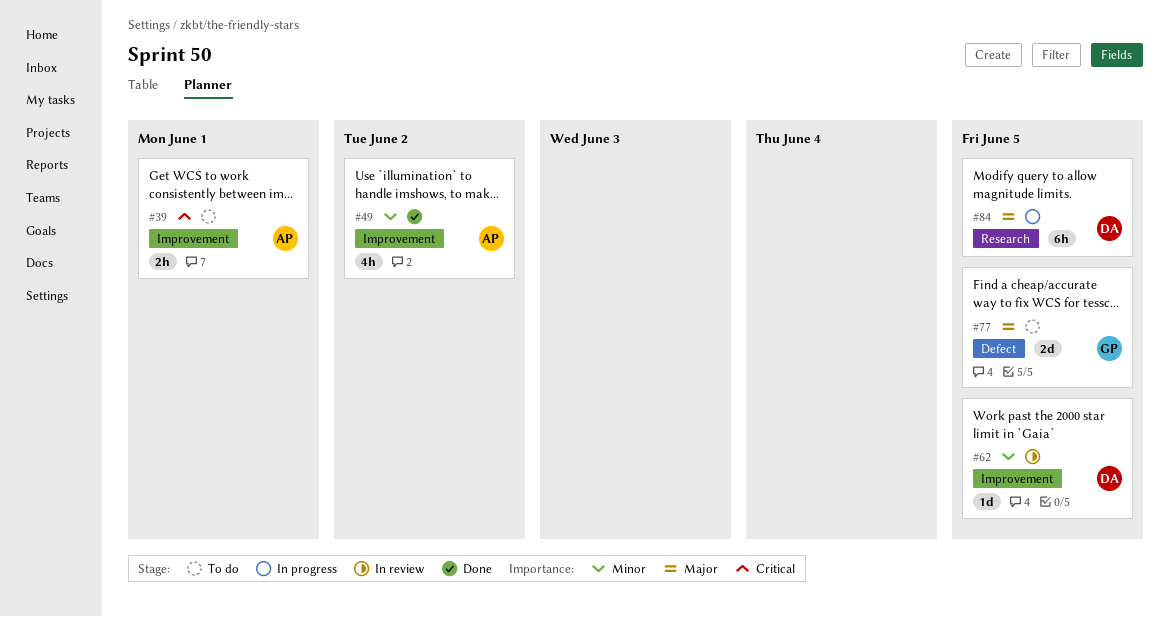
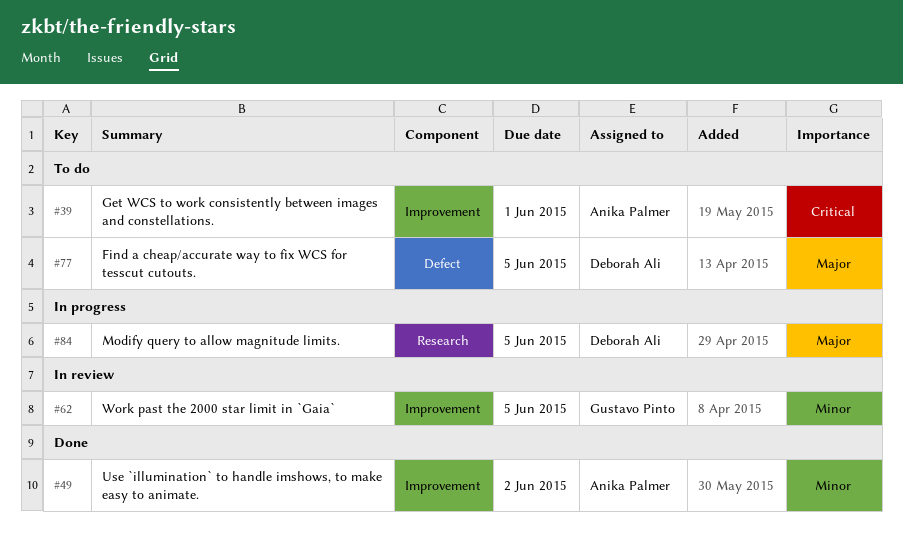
#62, owner: Deborah Ali -> Gustavo Pinto
#77, owner: Gustavo Pinto -> Deborah Ali

